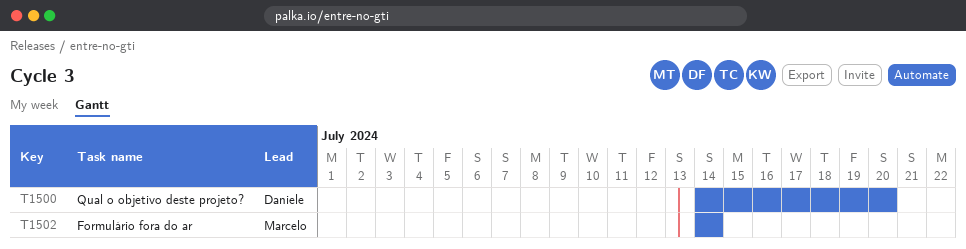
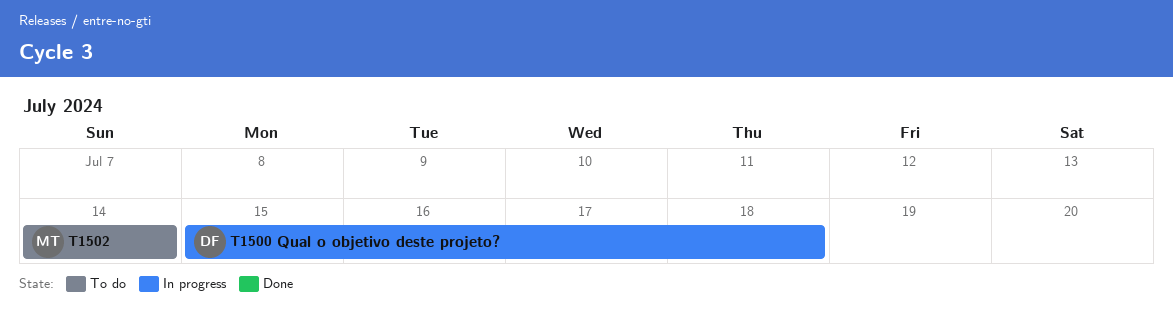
T1500, start: Jul 14 -> Jul 15
T1500, due: Jul 20 -> Jul 18

